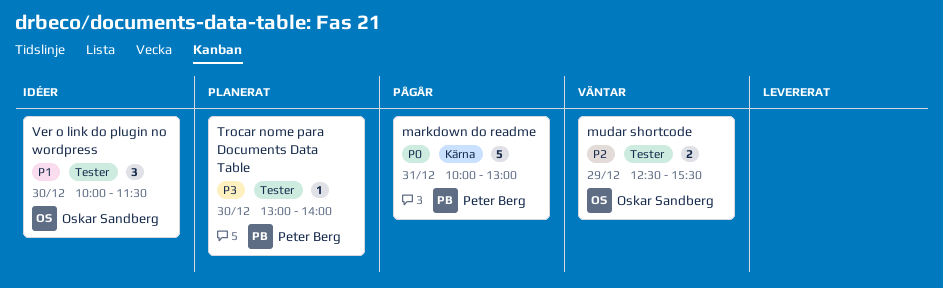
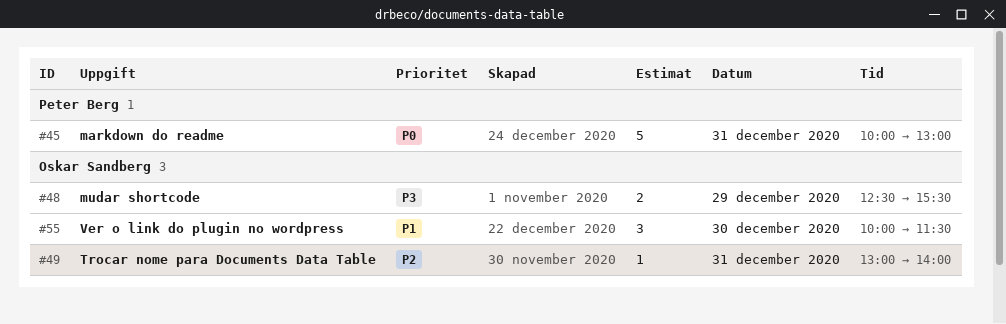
mudar shortcode, priority: P2 -> P3
Trocar nome para Documents Data Table, owner: Peter Berg -> Oskar Sandberg
Trocar nome para Documents Data Table, priority: P3 -> P2
Trocar nome para Documents Data Table, day: Dec 30 -> Dec 31

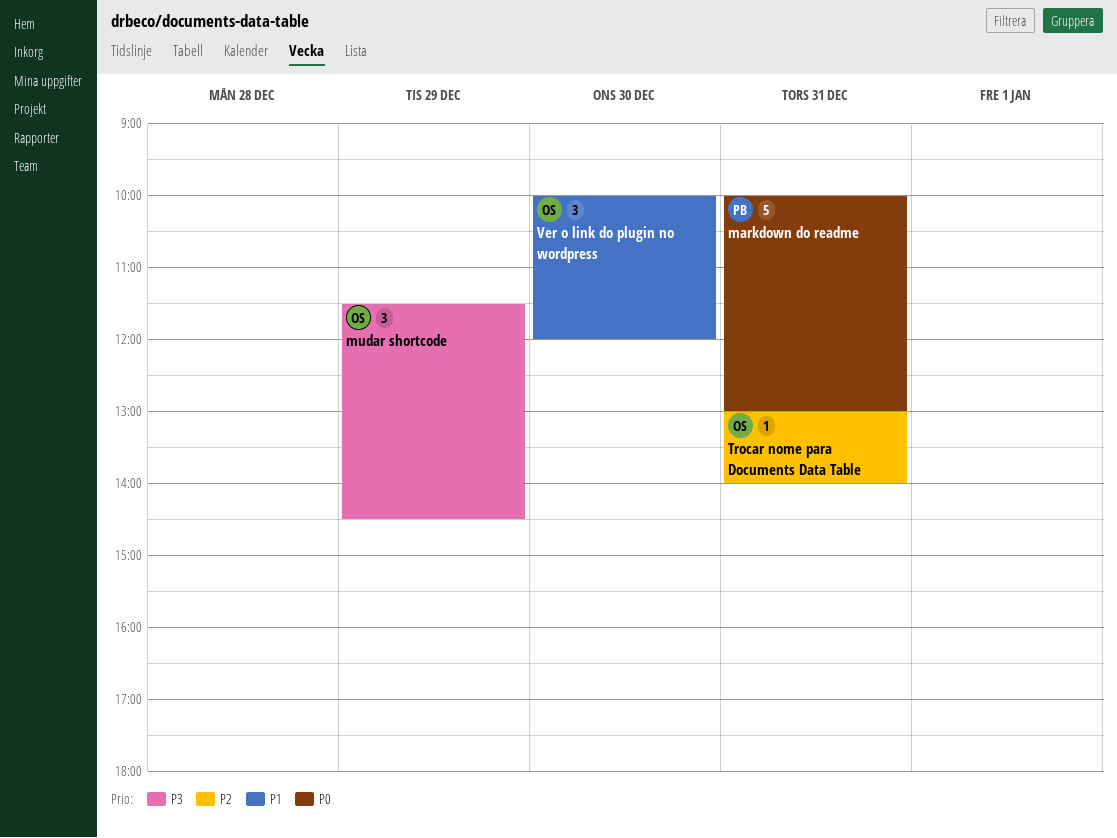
mudar shortcode, estimate: 2 -> 3
mudar shortcode, begins: 12:30 -> 11:30
mudar shortcode, ends: 15:30 -> 14:30
Ver o link do plugin no wordpress, ends: 11:30 -> 12:00

